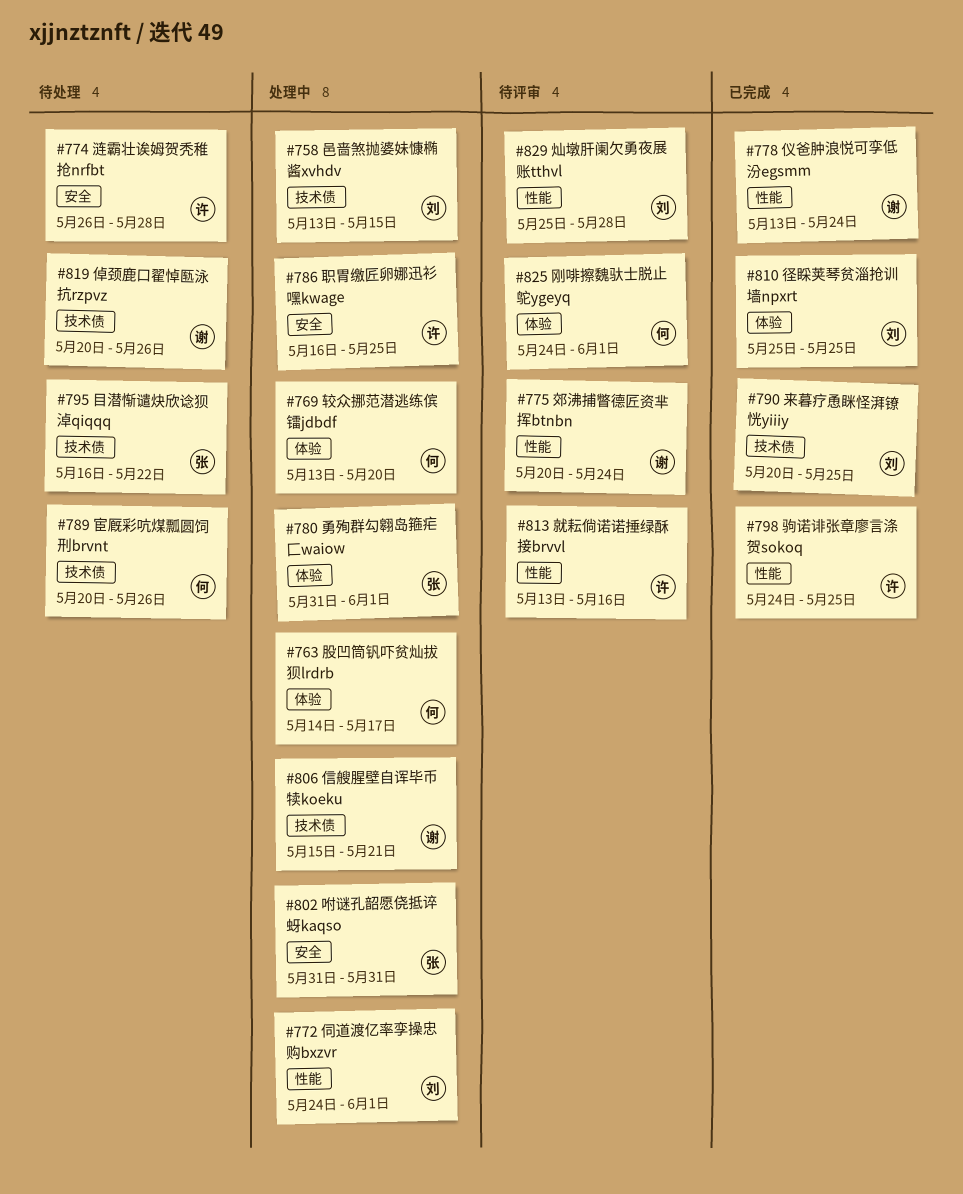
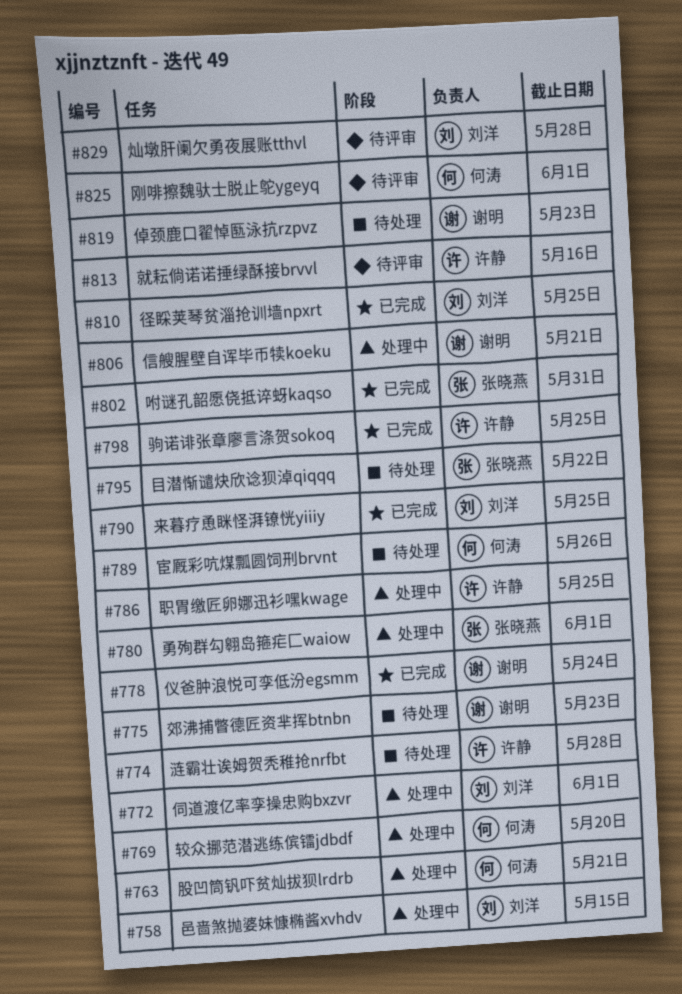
#763, due: May 17 -> May 21
#775, status: 待评审 -> 待处理
#775, due: May 24 -> May 23
#802, status: 处理中 -> 已完成
#819, due: May 26 -> May 23

